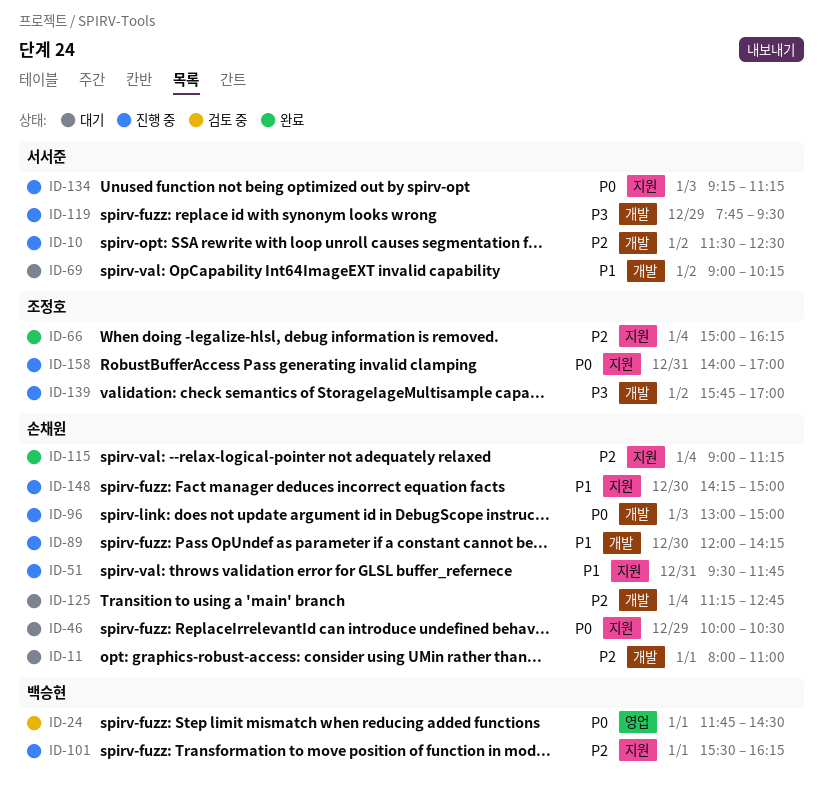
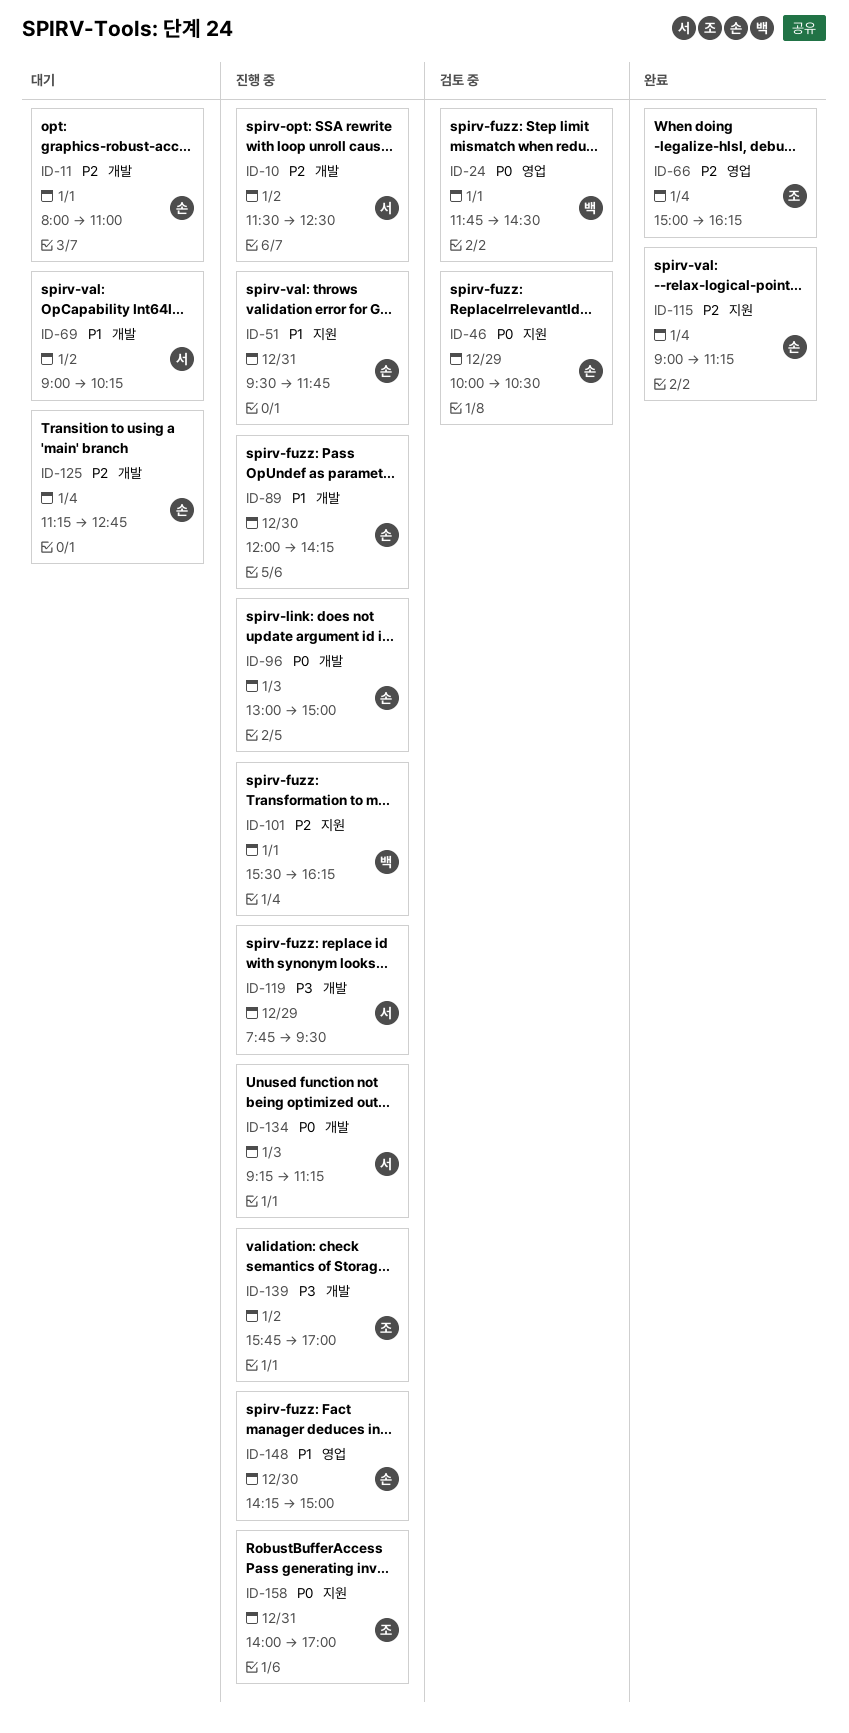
ID-46, status: 대기 -> 검토 중
ID-66, label: 지원 -> 영업
ID-134, label: 지원 -> 개발
ID-148, label: 지원 -> 영업

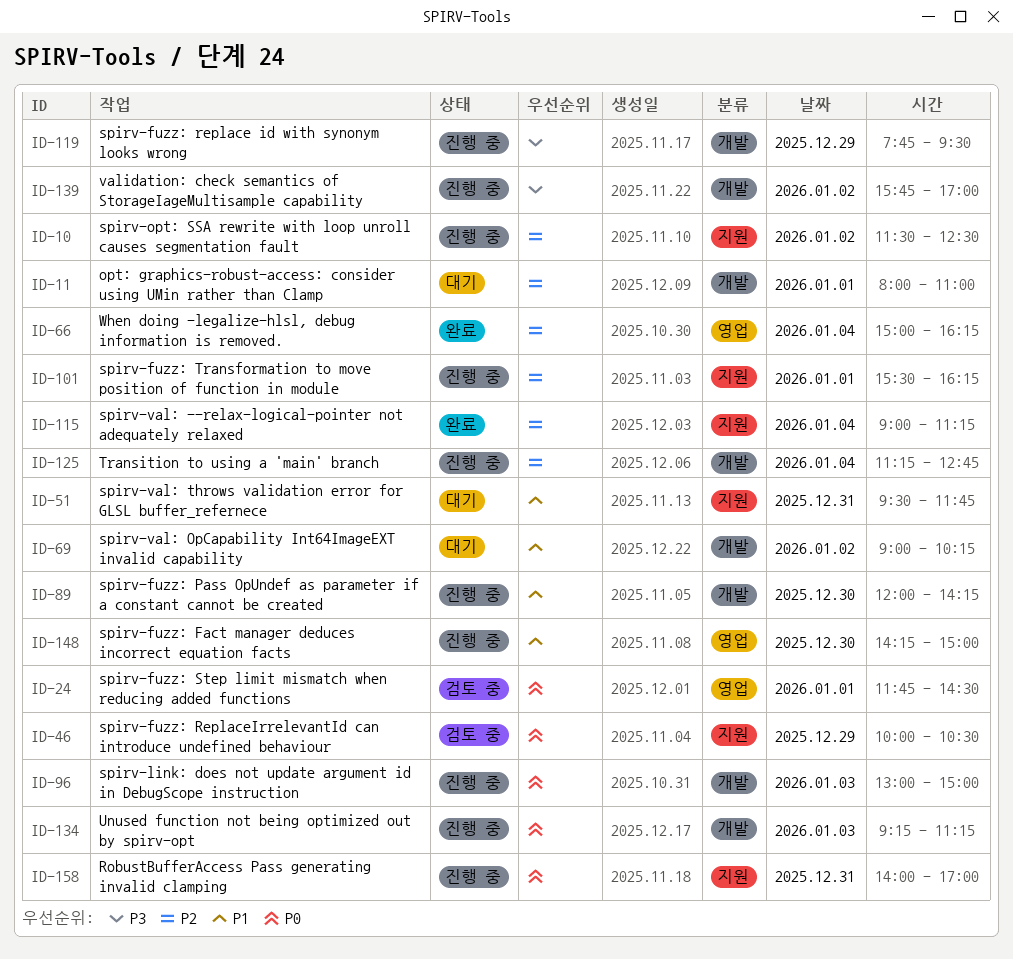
ID-10, label: 개발 -> 지원
ID-51, status: 진행 중 -> 대기
ID-125, status: 대기 -> 진행 중

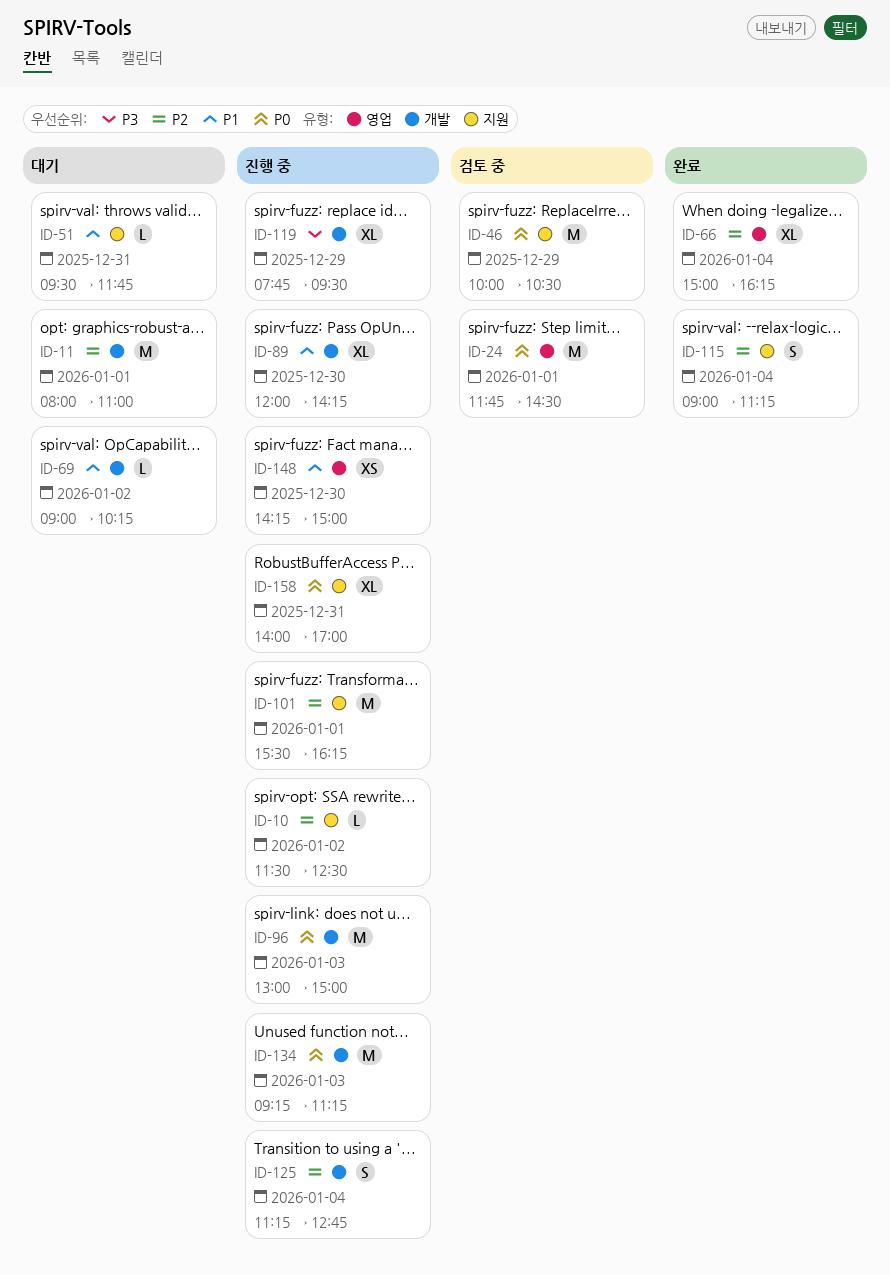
ID-139: present -> none

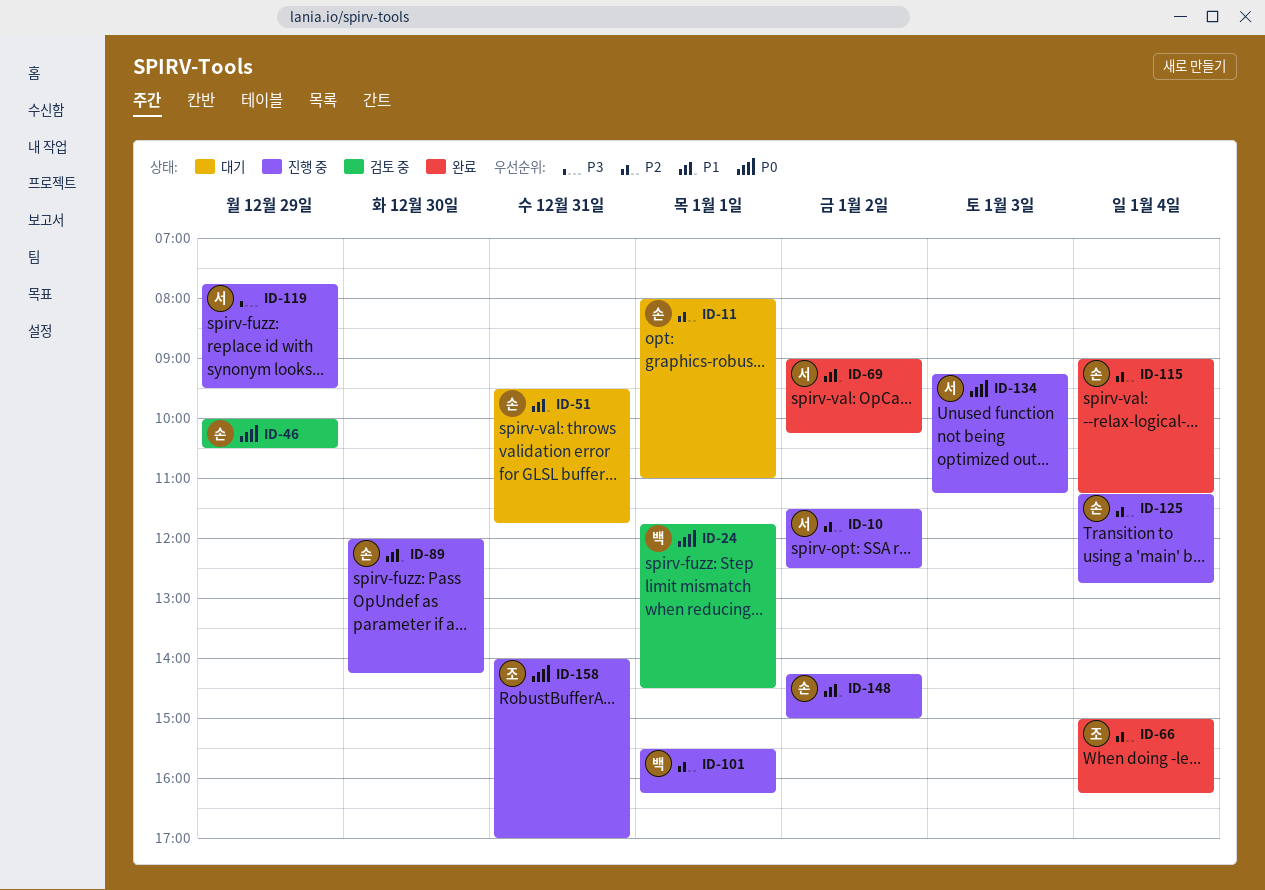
ID-69, status: 대기 -> 완료
ID-96: present -> none
ID-148, day: Dec 30 -> Jan 2

